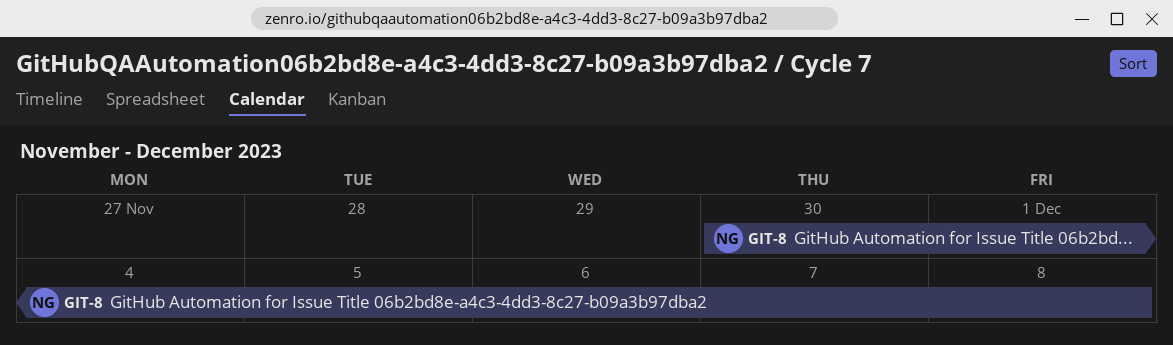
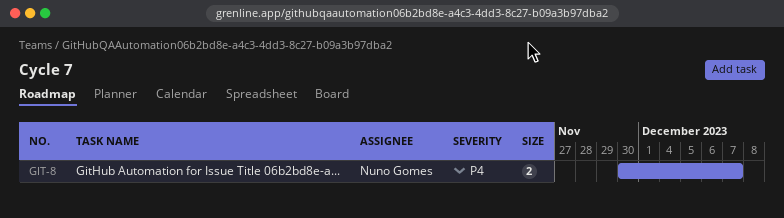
GIT-8, due: Dec 8 -> Dec 7

